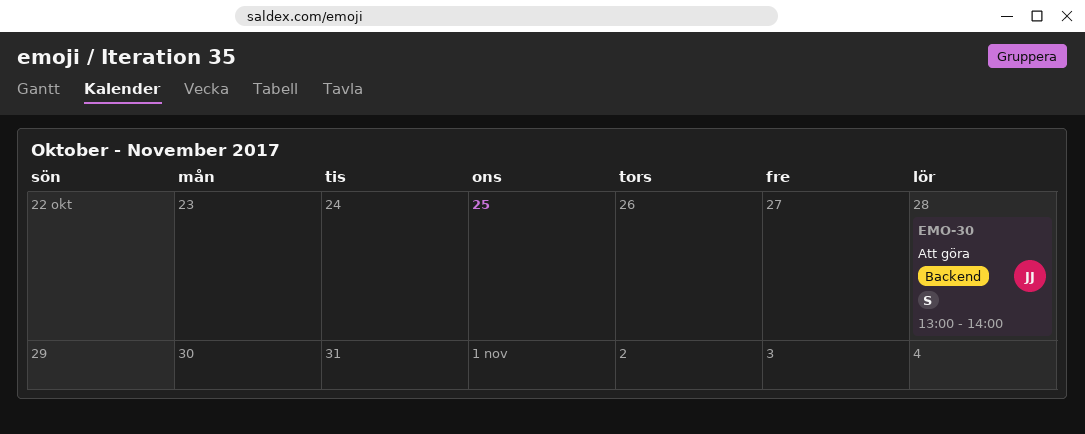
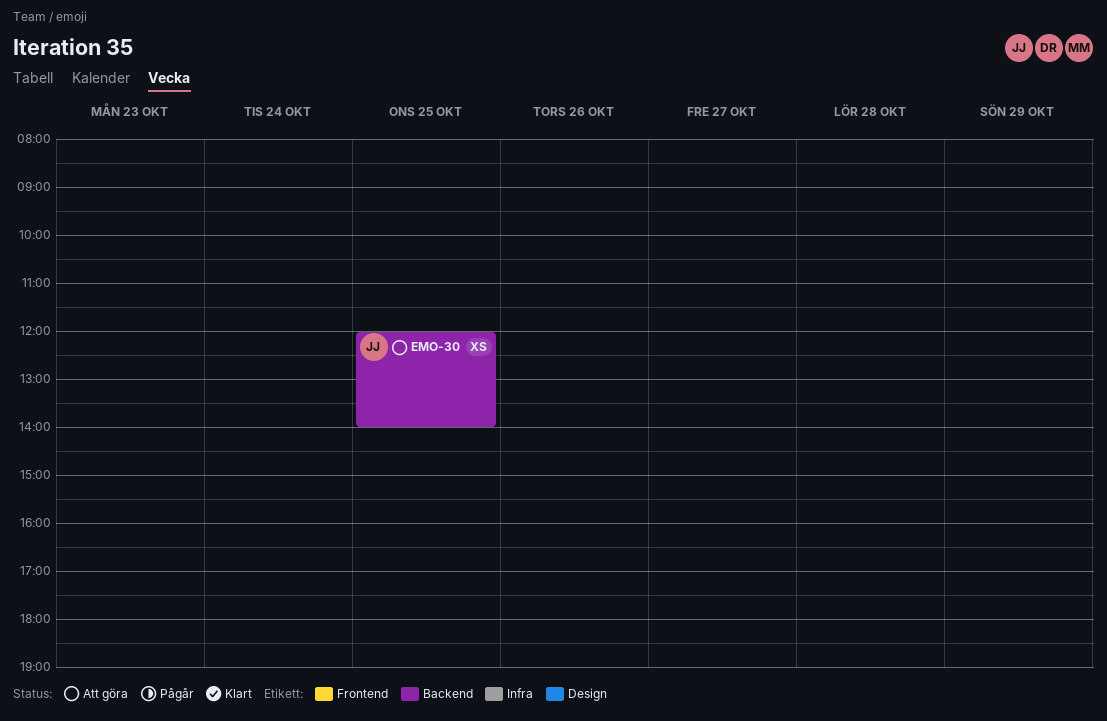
EMO-30, estimate: S -> XS
EMO-30, day: Oct 28 -> Oct 25
EMO-30, begins: 13:00 -> 12:00

